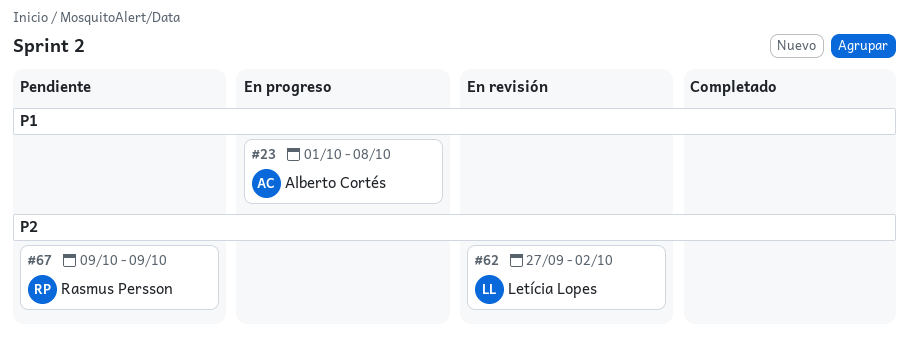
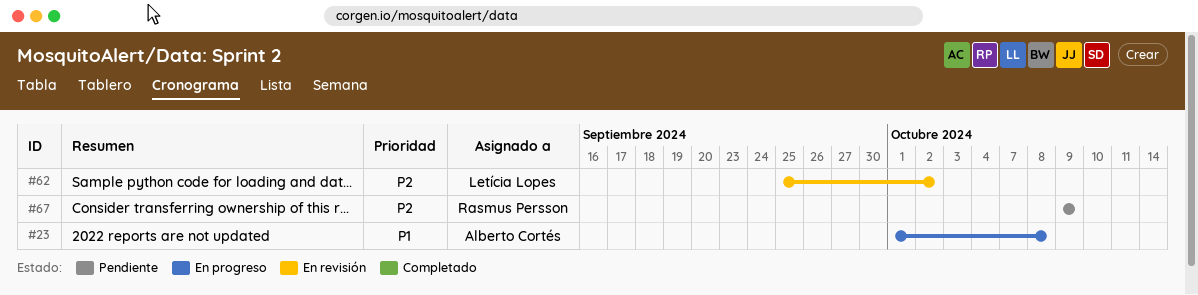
#62, start: Sep 27 -> Sep 25

